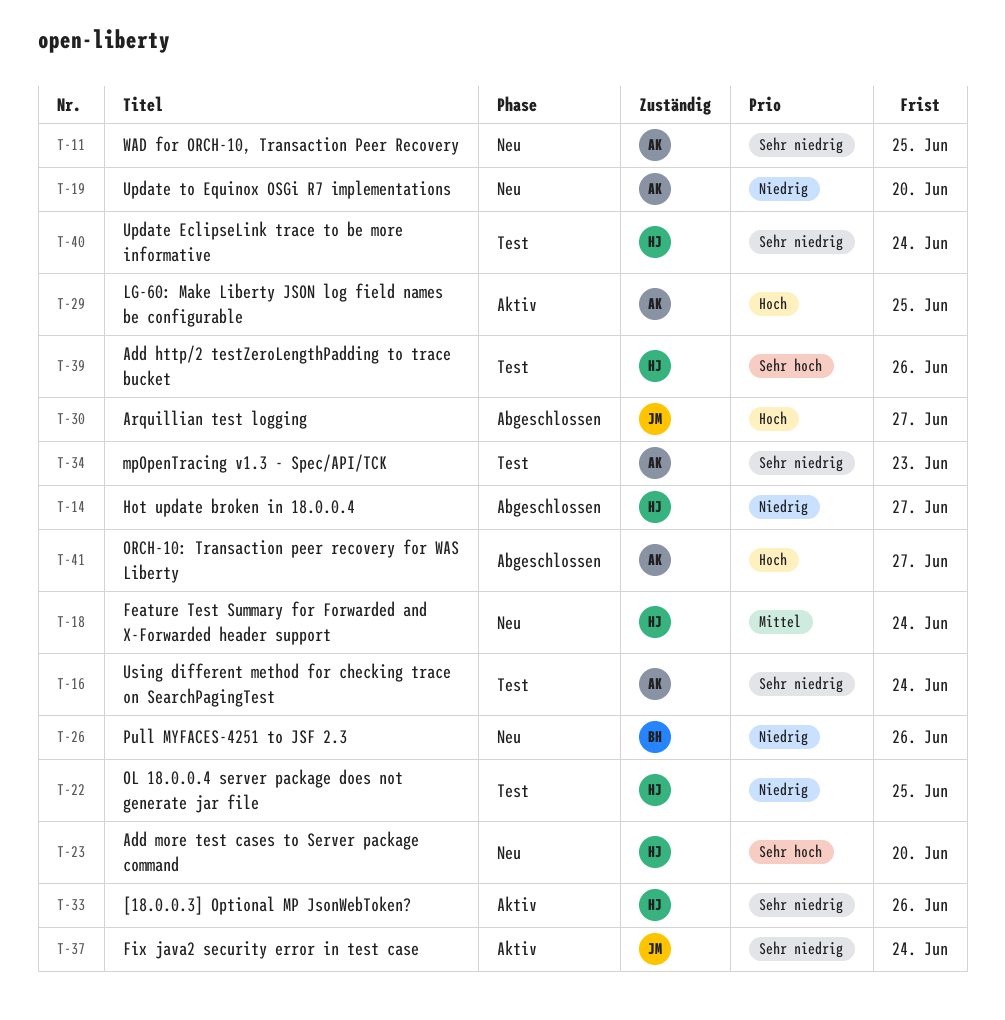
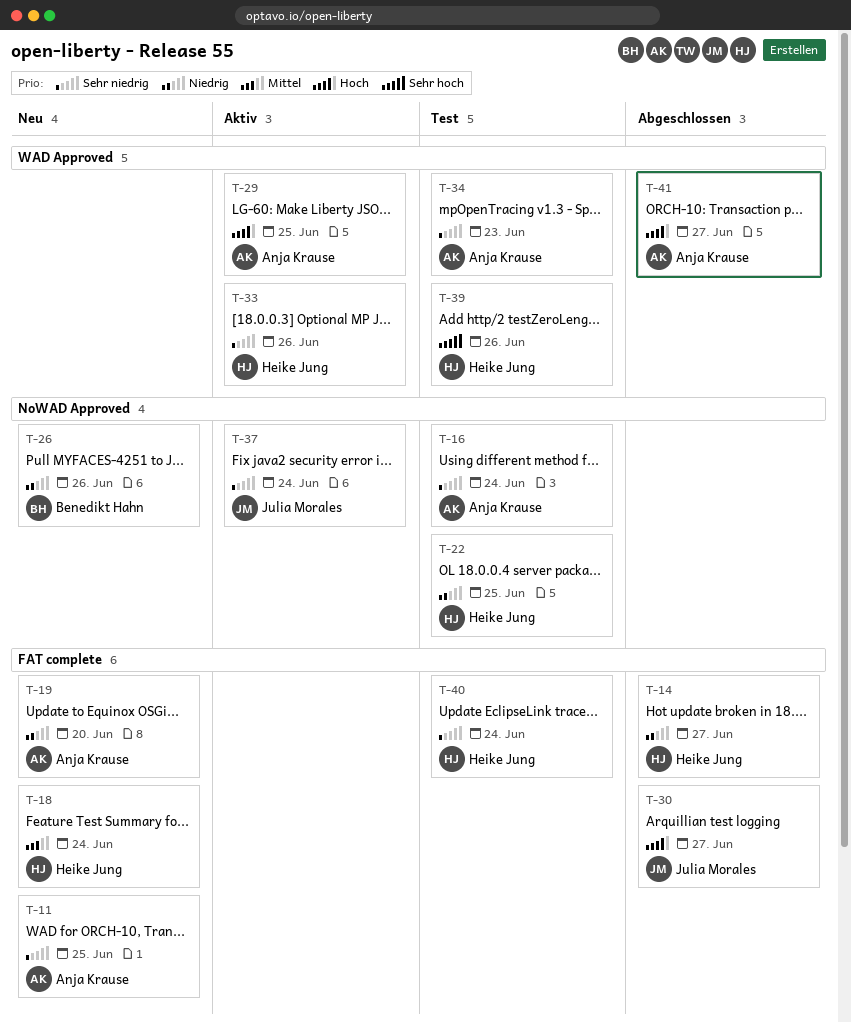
T-23: present -> none

